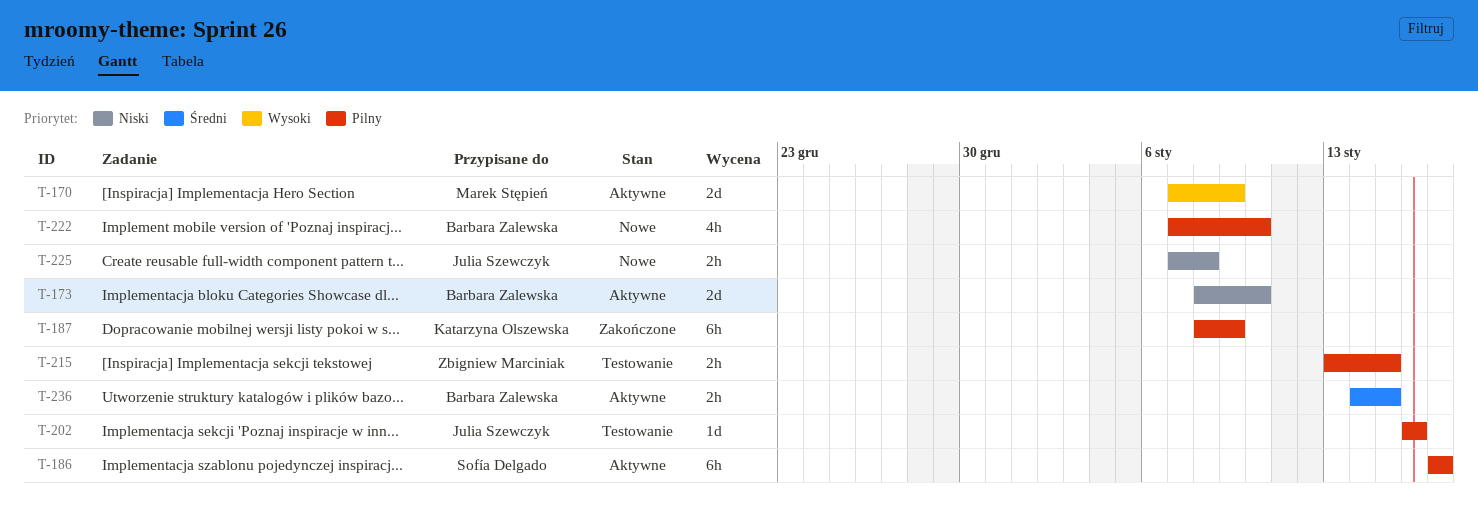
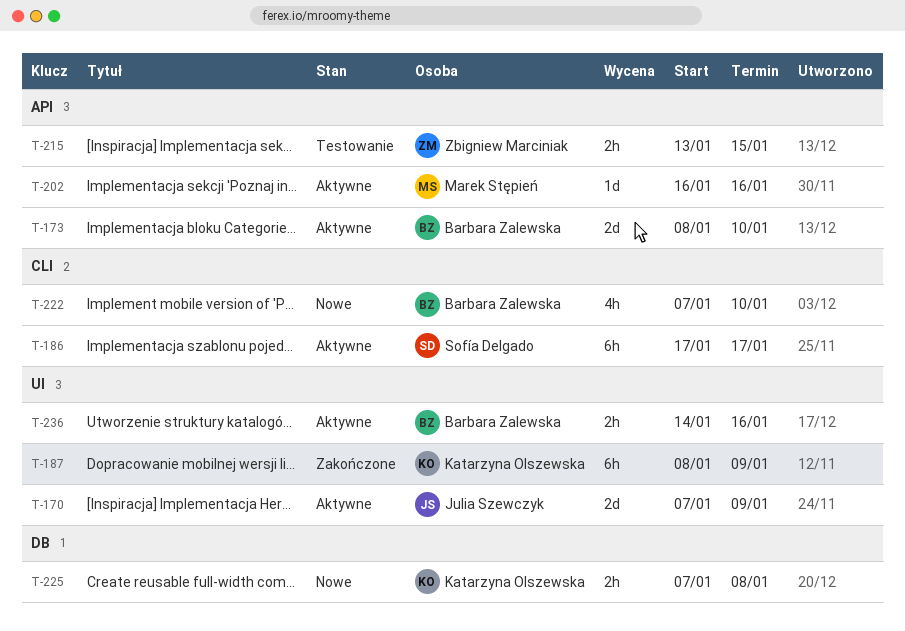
T-170, owner: Marek Stępień -> Julia Szewczyk
T-202, status: Testowanie -> Aktywne
T-202, owner: Julia Szewczyk -> Marek Stępień
T-225, owner: Julia Szewczyk -> Katarzyna Olszewska
T-236, due: Jan 15 -> Jan 16

